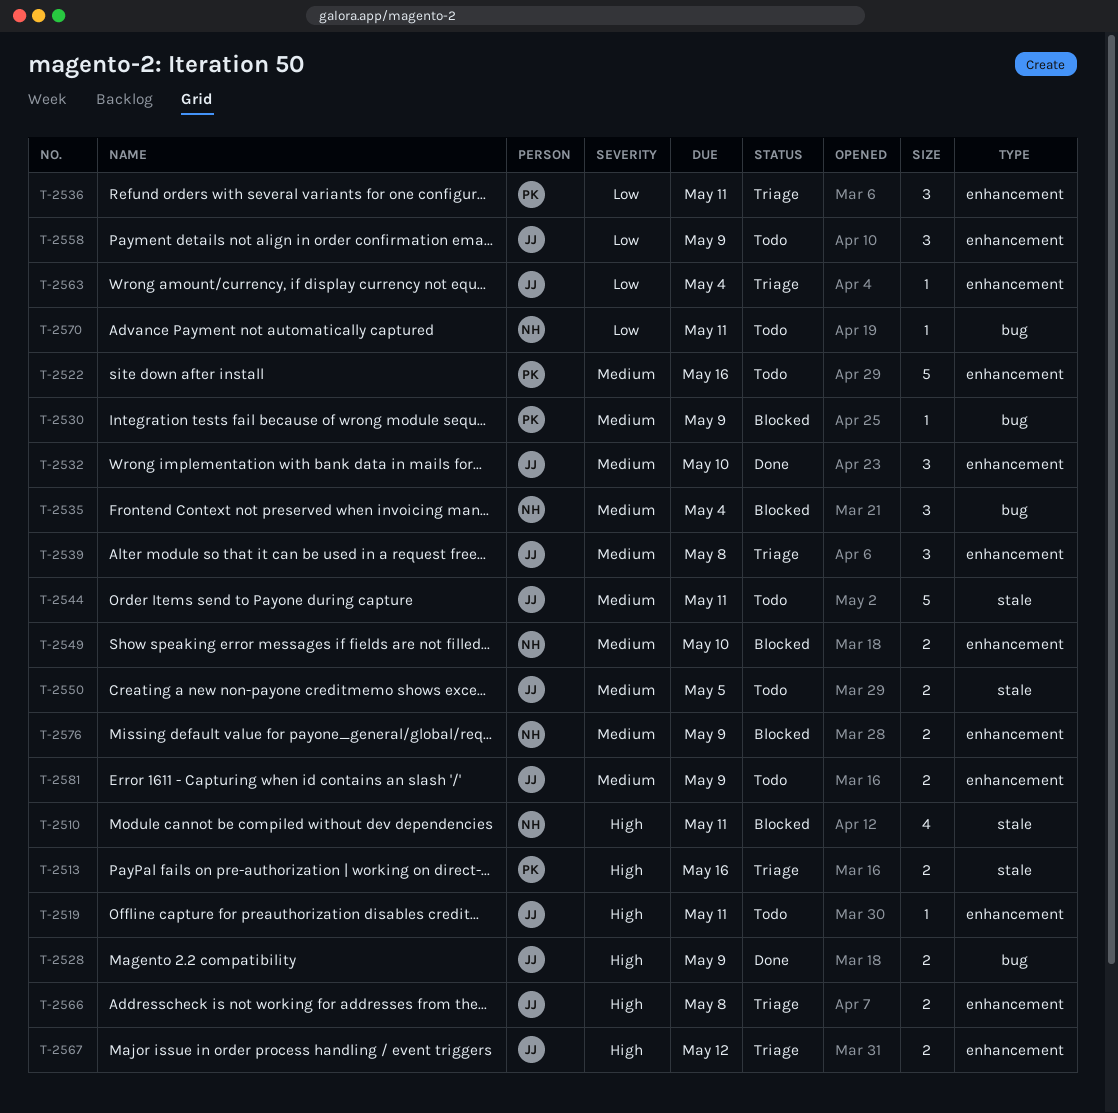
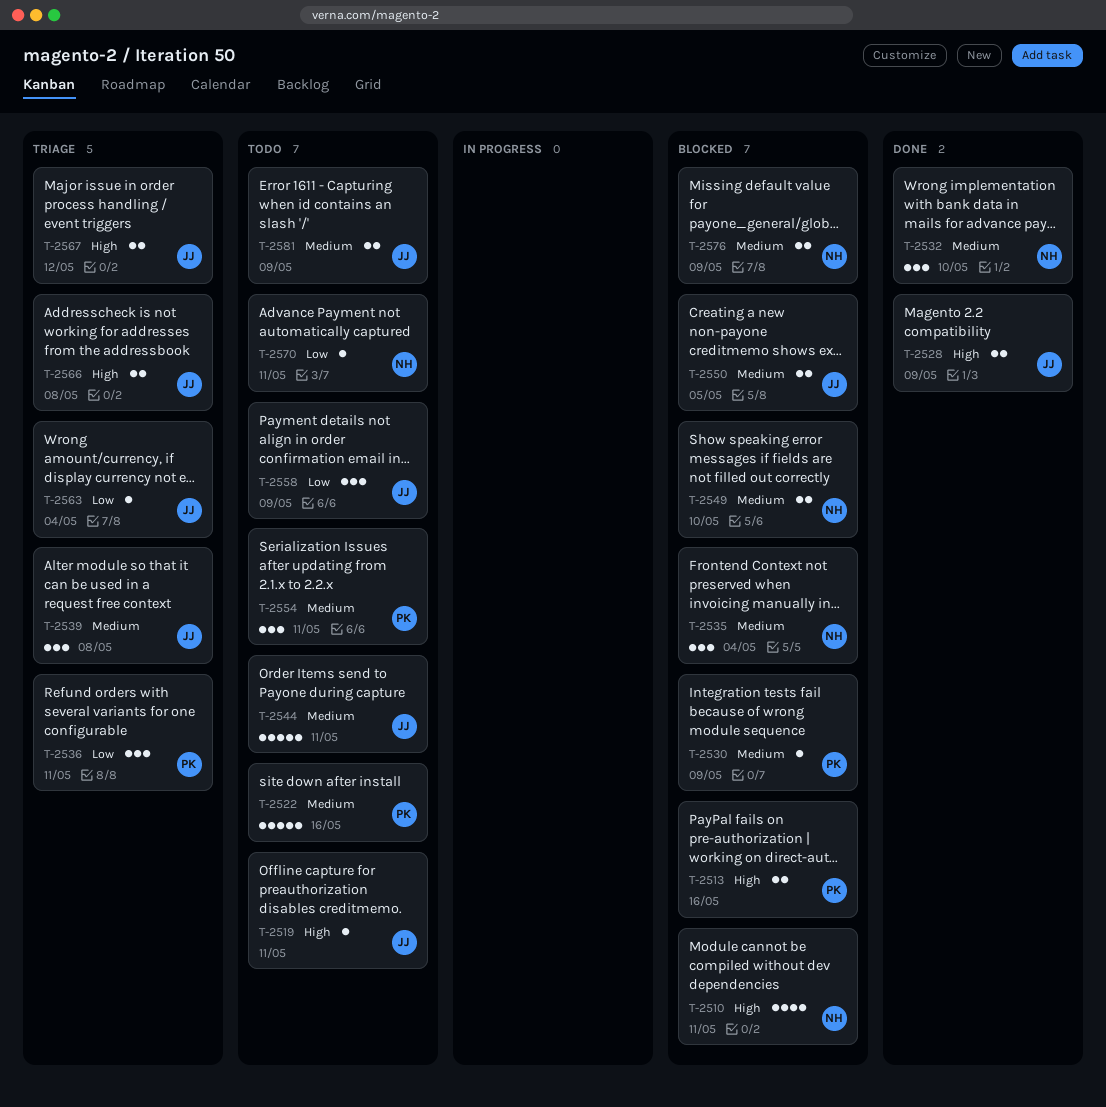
T-2513, status: Triage -> Blocked
T-2532, owner: JJ -> NH
T-2550, status: Todo -> Blocked
T-2554: none -> present

